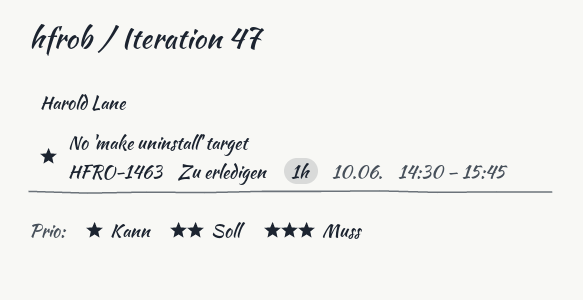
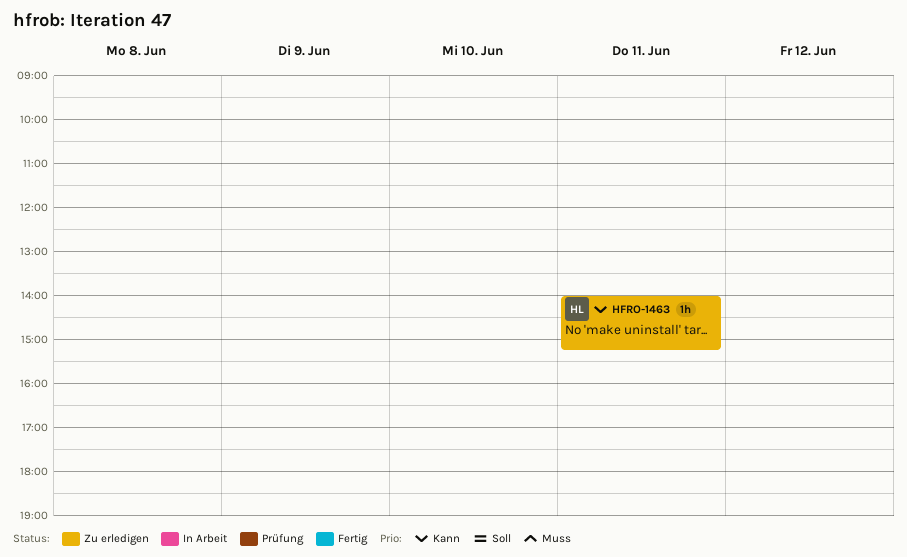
HFRO-1463, day: Jun 10 -> Jun 11
HFRO-1463, begins: 14:30 -> 14:00
HFRO-1463, ends: 15:45 -> 15:15

